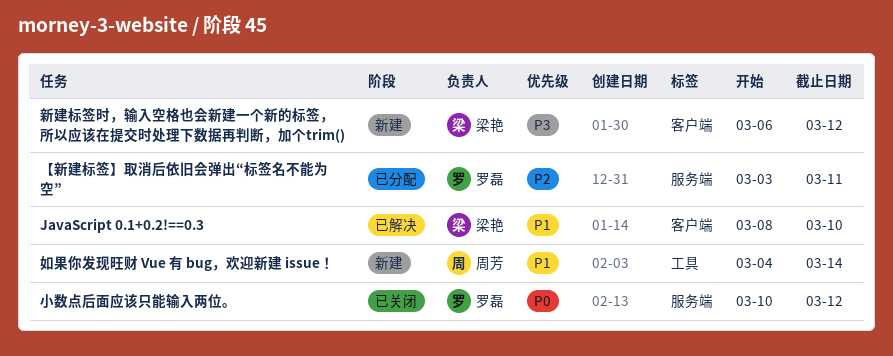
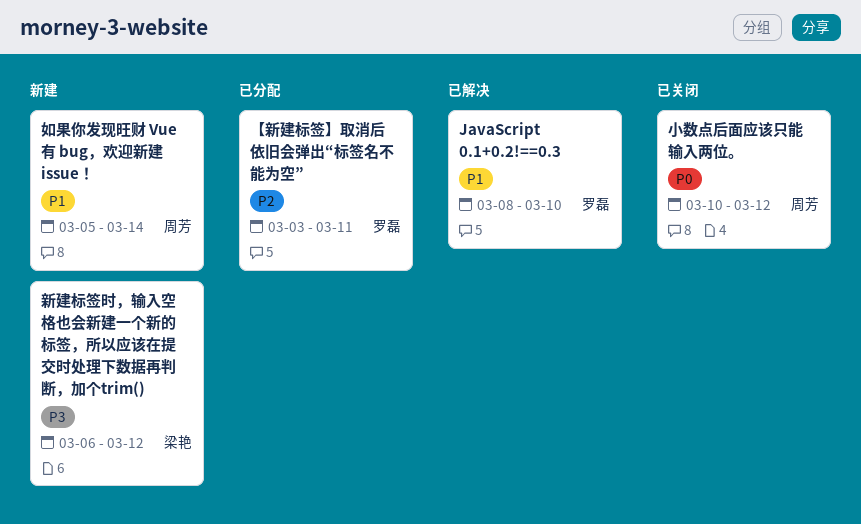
JavaScript 0.1+0.2!==0.3, owner: 梁艳 -> 罗磊
如果你发现旺财 Vue 有 bug，欢迎新建 issue！, start: Mar 4 -> Mar 5
小数点后面应该只能输入两位。, owner: 罗磊 -> 周芳

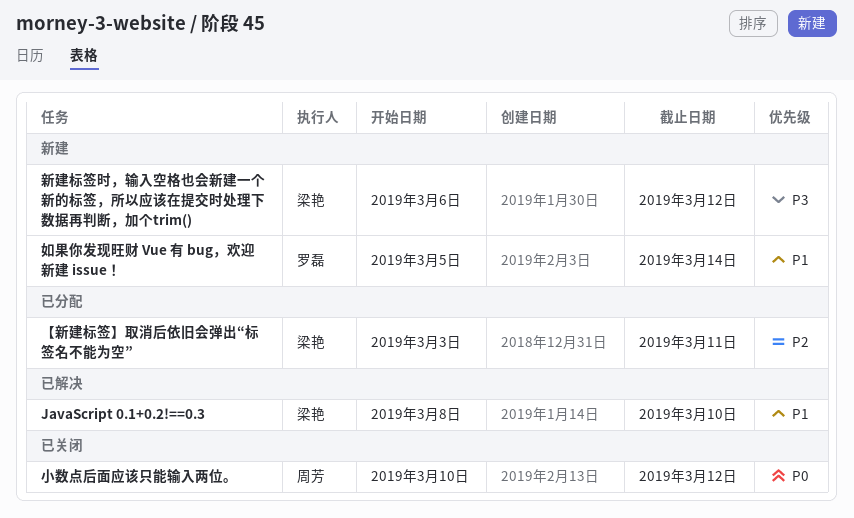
JavaScript 0.1+0.2!==0.3, owner: 罗磊 -> 梁艳
【新建标签】取消后依旧会弹出“标签名不能为空”, owner: 罗磊 -> 梁艳
如果你发现旺财 Vue 有 bug，欢迎新建 issue！, owner: 周芳 -> 罗磊

